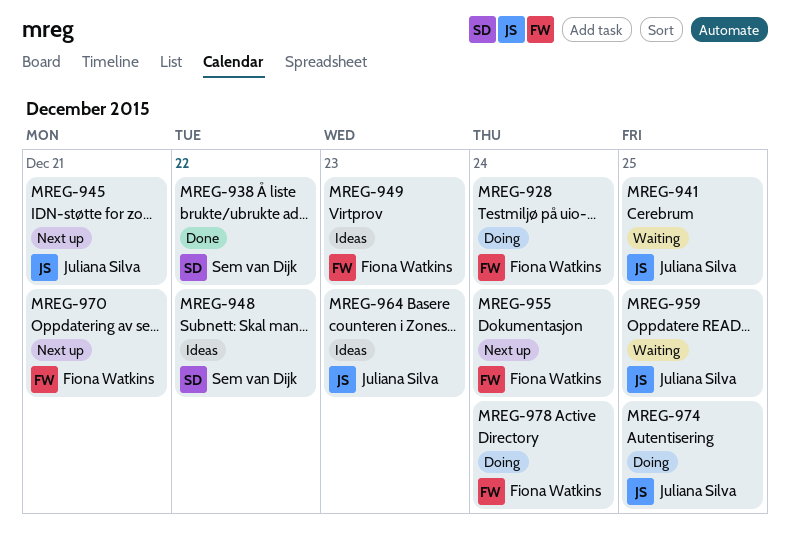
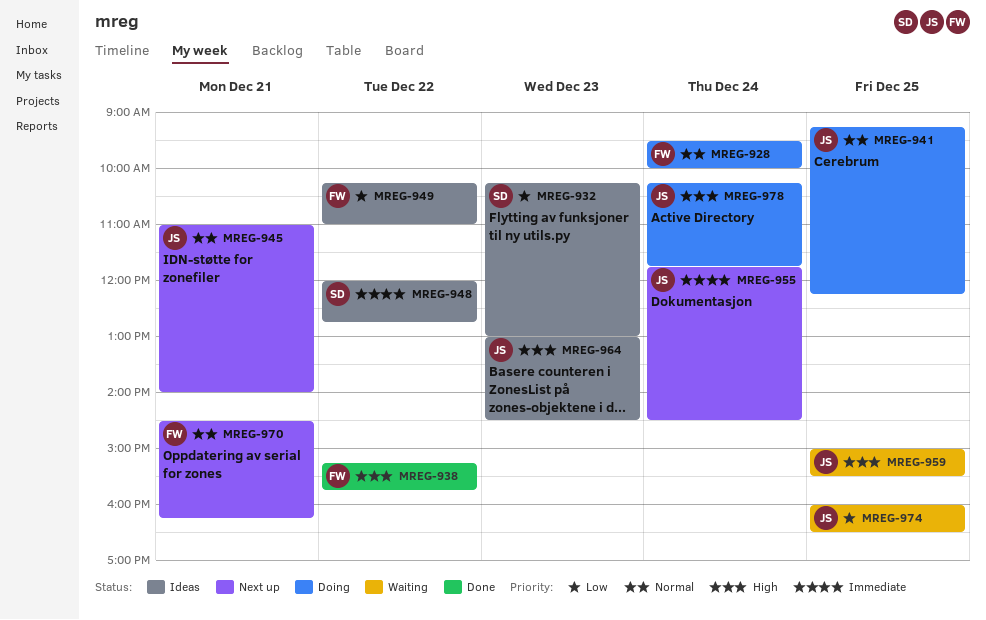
MREG-932: none -> present
MREG-938, owner: Sem van Dijk -> Fiona Watkins
MREG-941, status: Waiting -> Doing
MREG-949, day: Dec 23 -> Dec 22
MREG-955, owner: Fiona Watkins -> Juliana Silva
MREG-974, status: Doing -> Waiting
MREG-978, owner: Fiona Watkins -> Juliana Silva

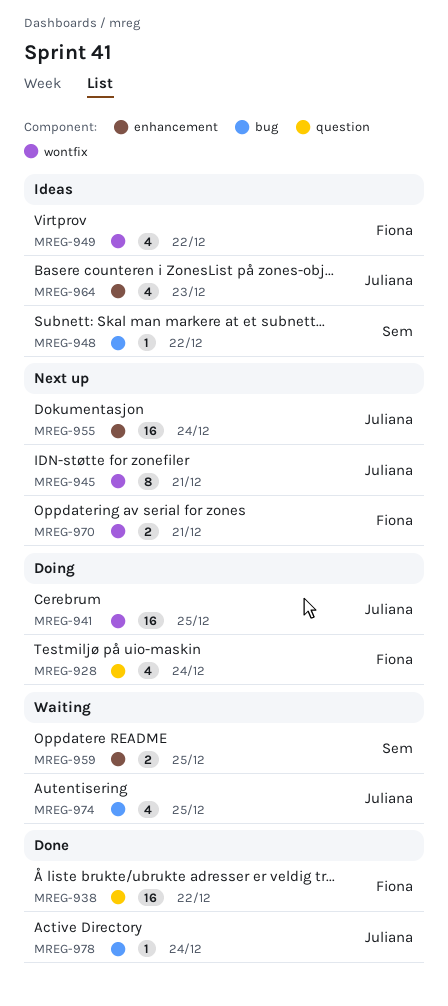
MREG-932: present -> none
MREG-959, owner: Juliana -> Sem
MREG-978, status: Doing -> Done

